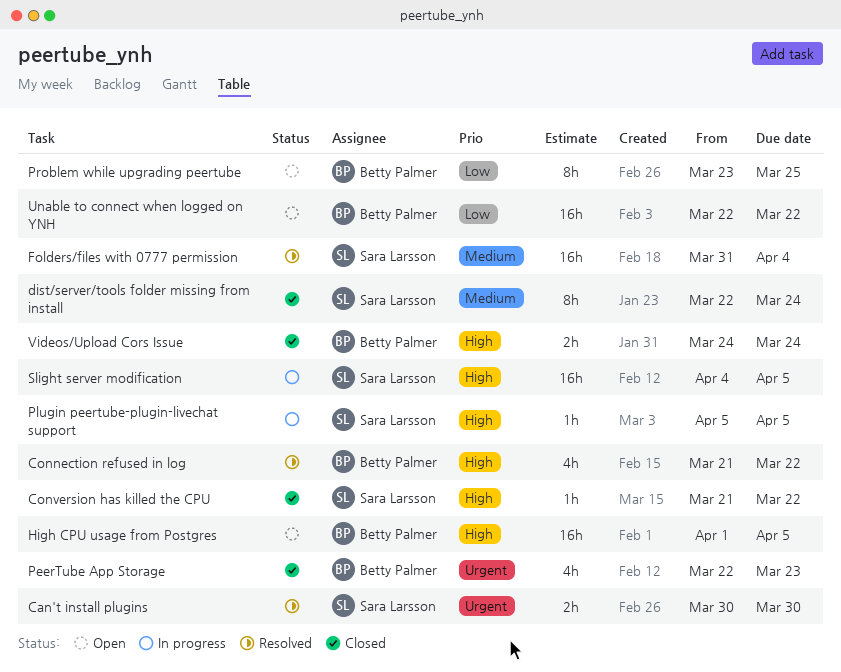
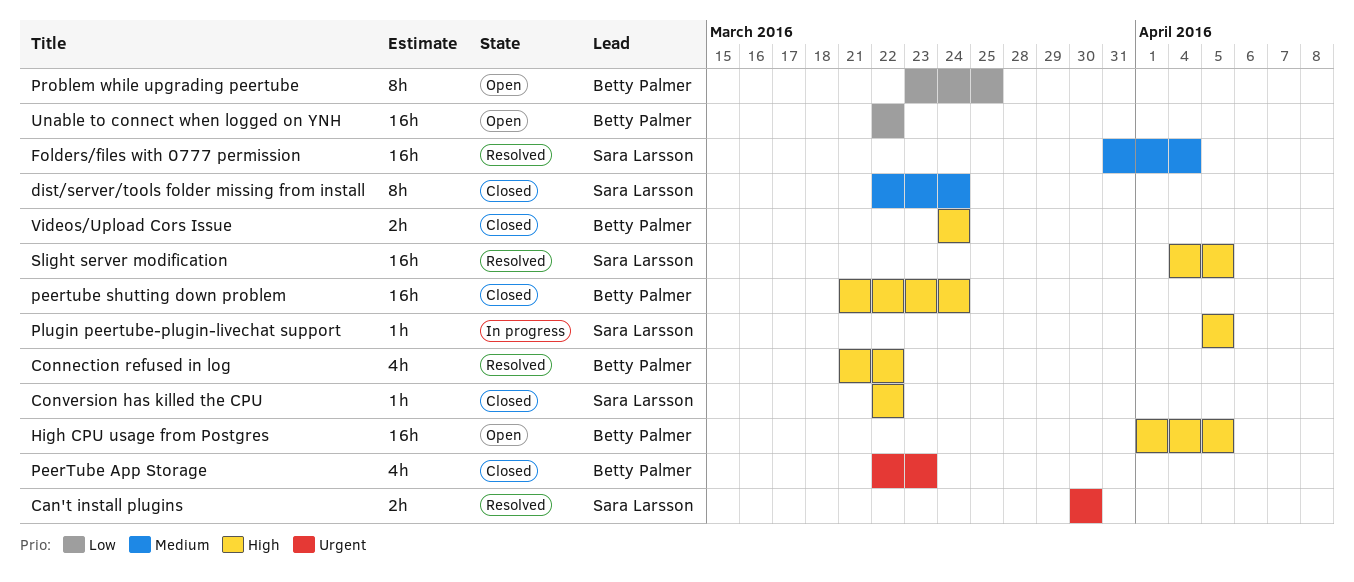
Conversion has killed the CPU, start: Mar 21 -> Mar 22
peertube shutting down problem: none -> present
Slight server modification, status: In progress -> Resolved

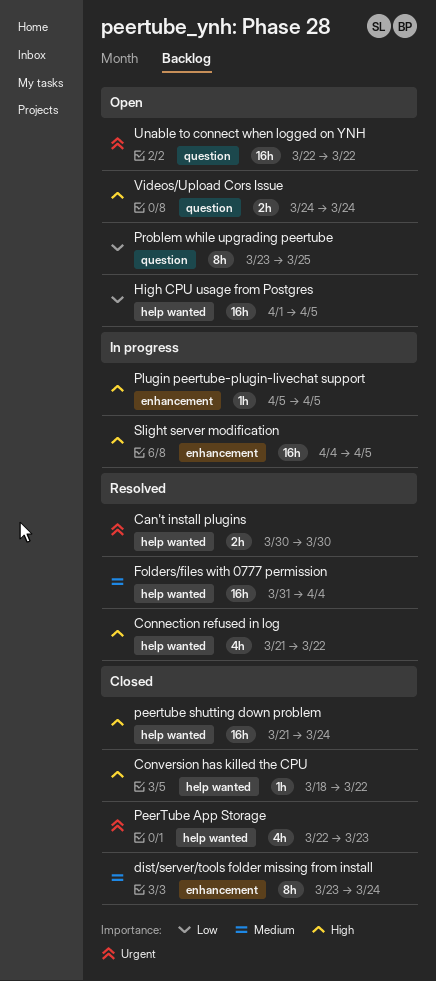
Conversion has killed the CPU, start: Mar 22 -> Mar 18
dist/server/tools folder missing from install, start: Mar 22 -> Mar 23
High CPU usage from Postgres, priority: High -> Low
Slight server modification, status: Resolved -> In progress
Unable to connect when logged on YNH, priority: Low -> Urgent
Videos/Upload Cors Issue, status: Closed -> Open

